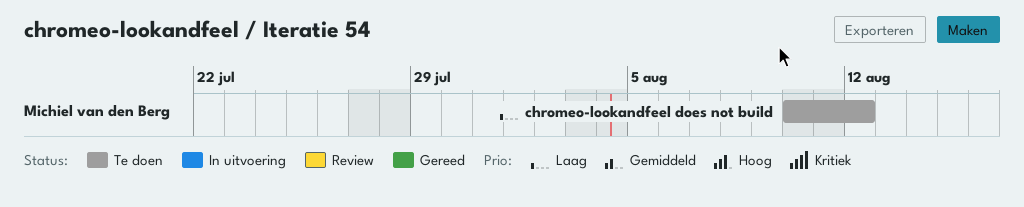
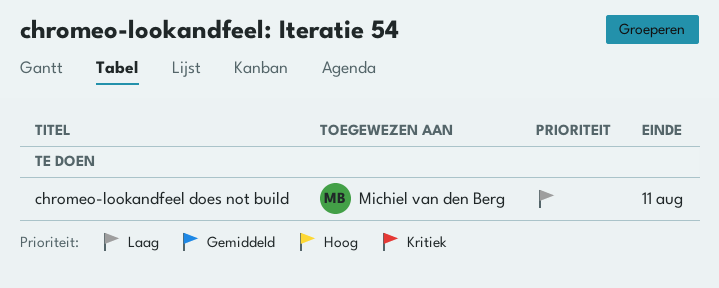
chromeo-lookandfeel does not build, due: Aug 12 -> Aug 11

